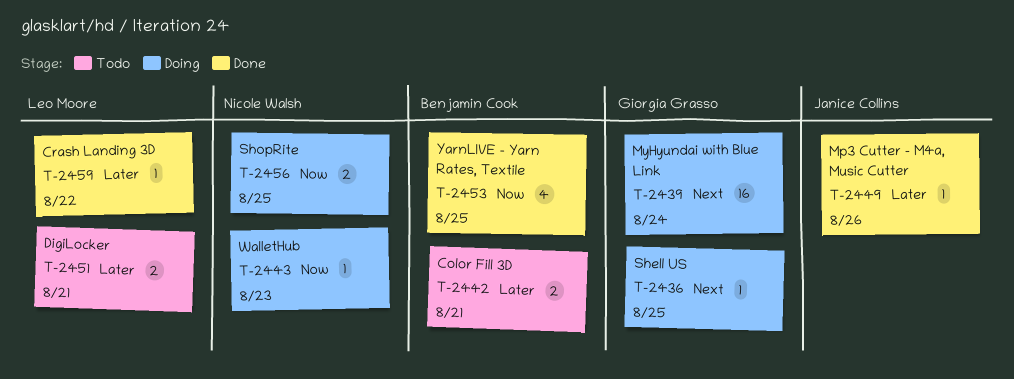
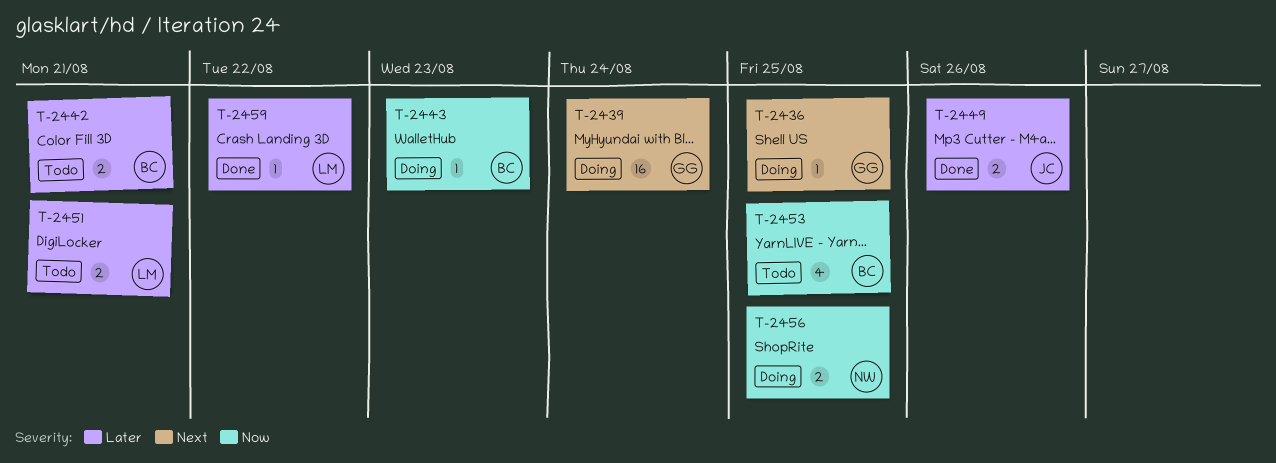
T-2443, owner: Nicole Walsh -> Benjamin Cook
T-2449, estimate: 1 -> 2
T-2453, status: Done -> Todo

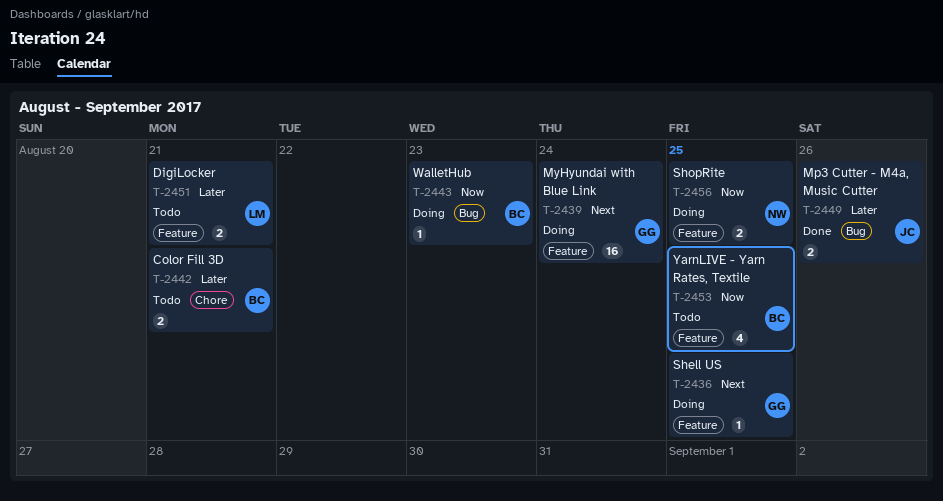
T-2459: present -> none

